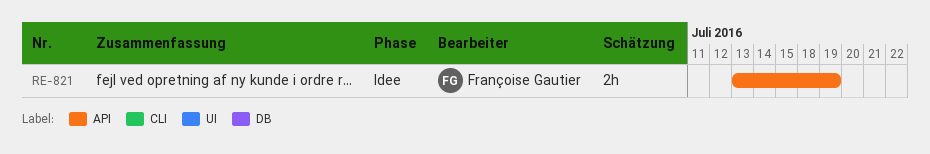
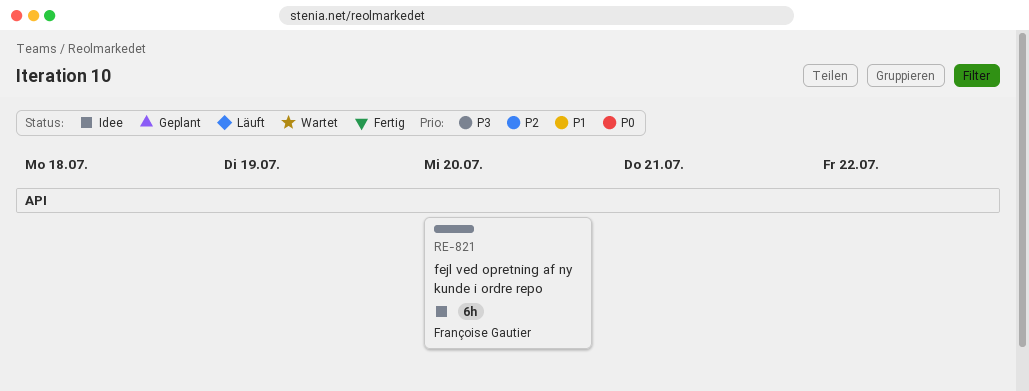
RE-821, estimate: 2h -> 6h
RE-821, due: Jul 19 -> Jul 20

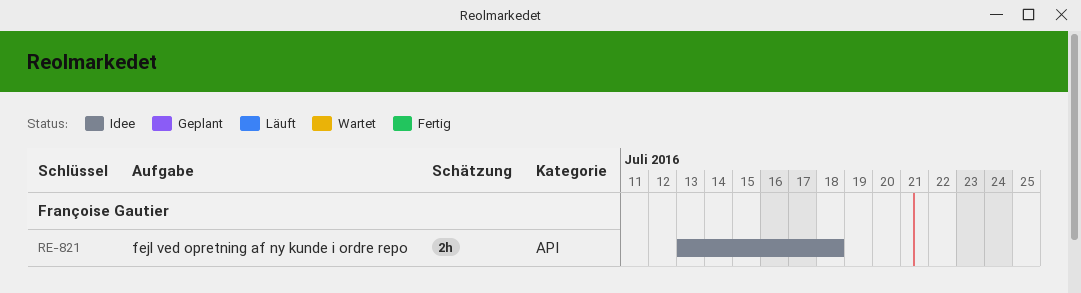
RE-821, estimate: 6h -> 2h
RE-821, due: Jul 20 -> Jul 18

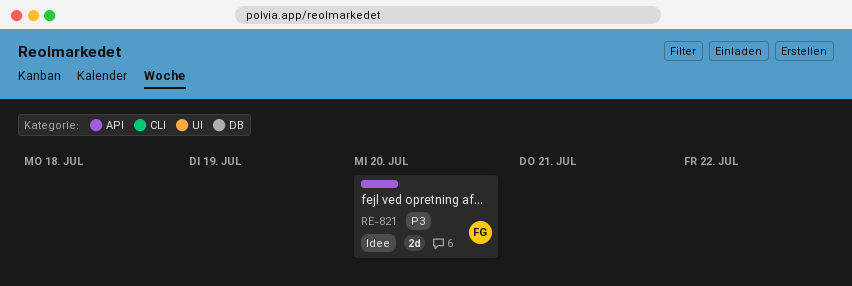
RE-821, estimate: 2h -> 2d
RE-821, due: Jul 18 -> Jul 20

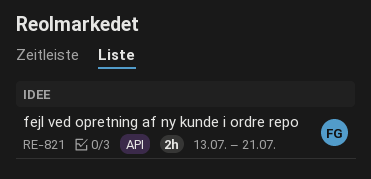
RE-821, estimate: 2d -> 2h
RE-821, due: Jul 20 -> Jul 21

